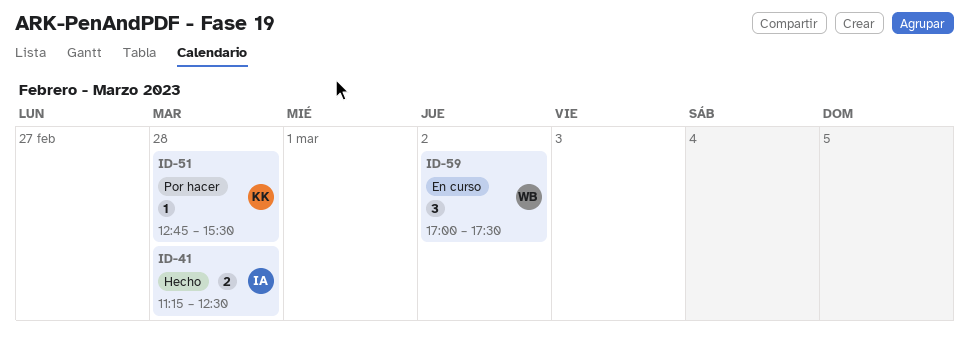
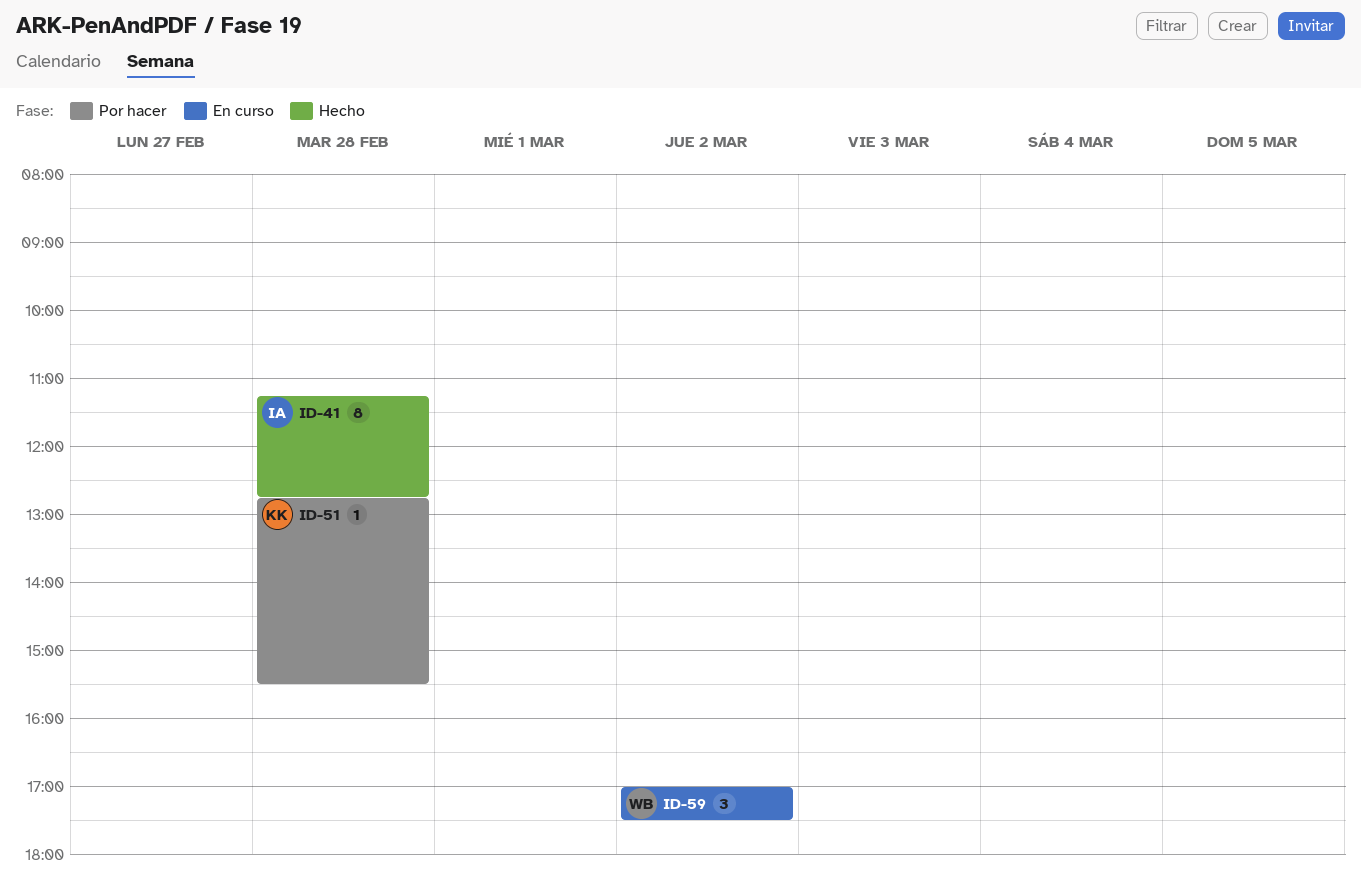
ID-41, estimate: 2 -> 8
ID-41, ends: 12:30 -> 12:45

